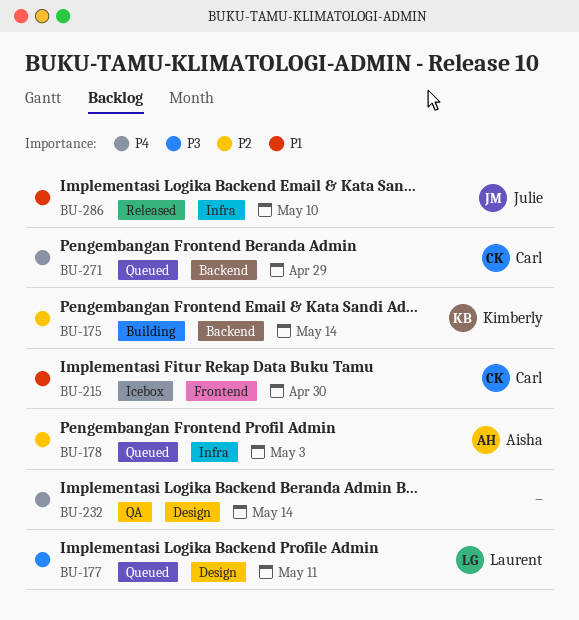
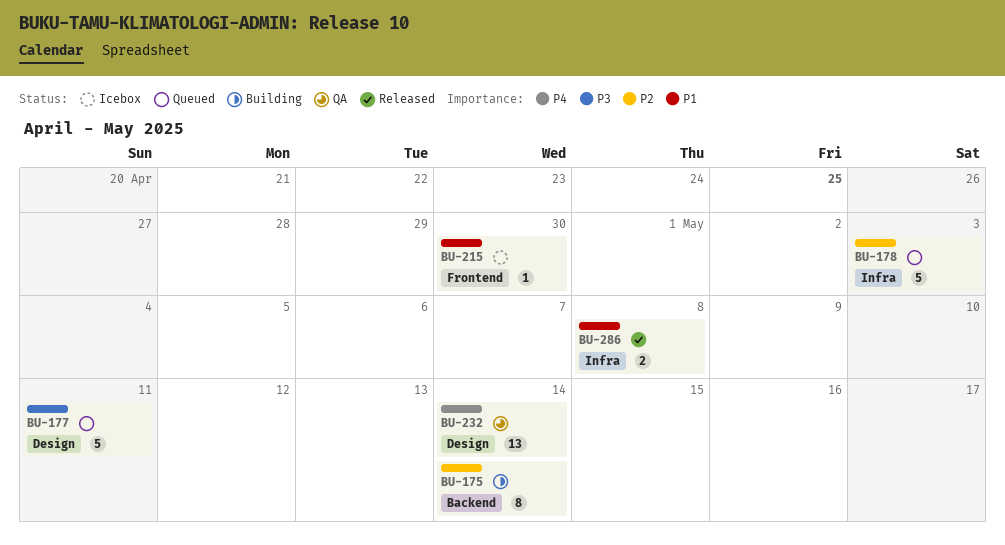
BU-271: present -> none
BU-286, due: May 10 -> May 8

